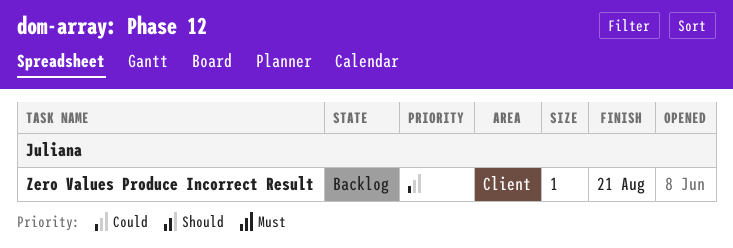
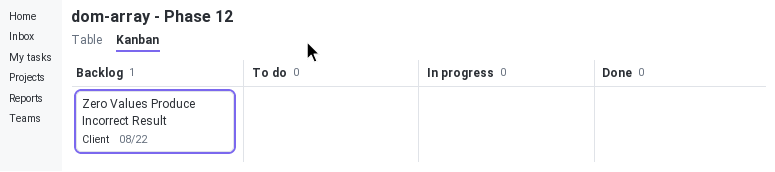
Zero Values Produce Incorrect Result, due: Aug 21 -> Aug 22

